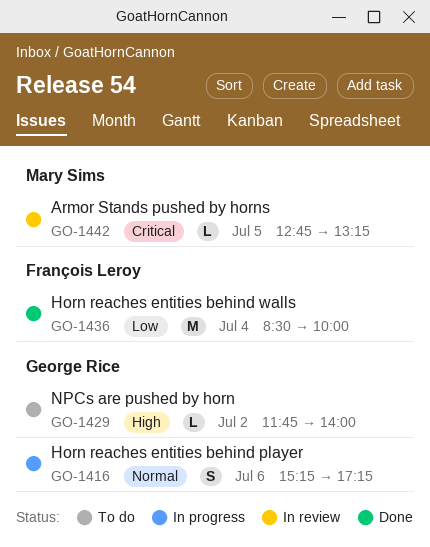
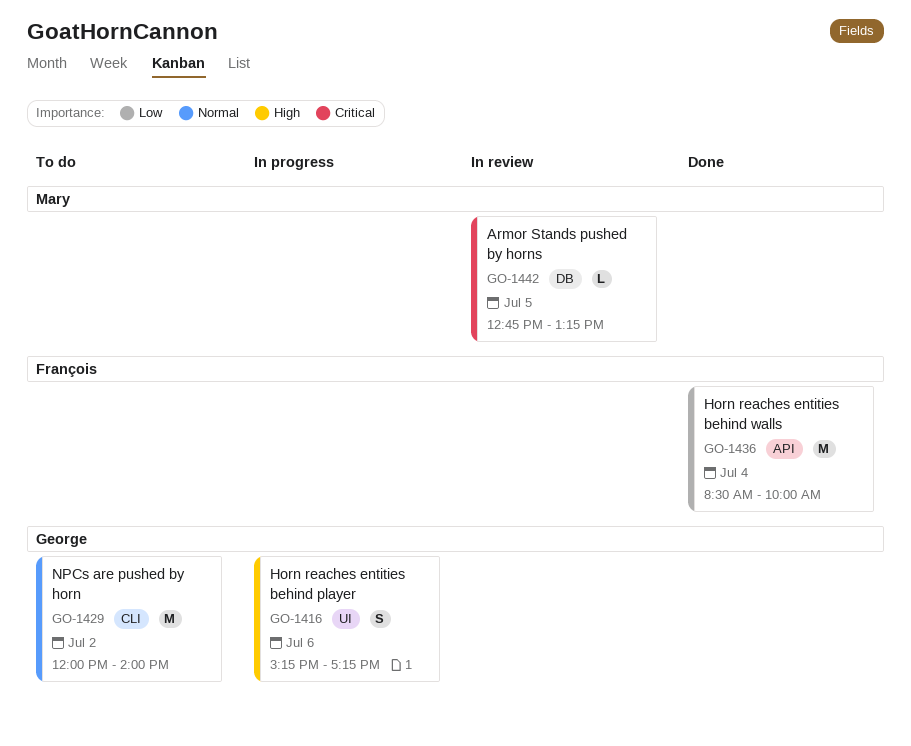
GO-1416, priority: Normal -> High
GO-1429, priority: High -> Normal
GO-1429, estimate: L -> M
GO-1429, begins: 11:45 -> 12:00

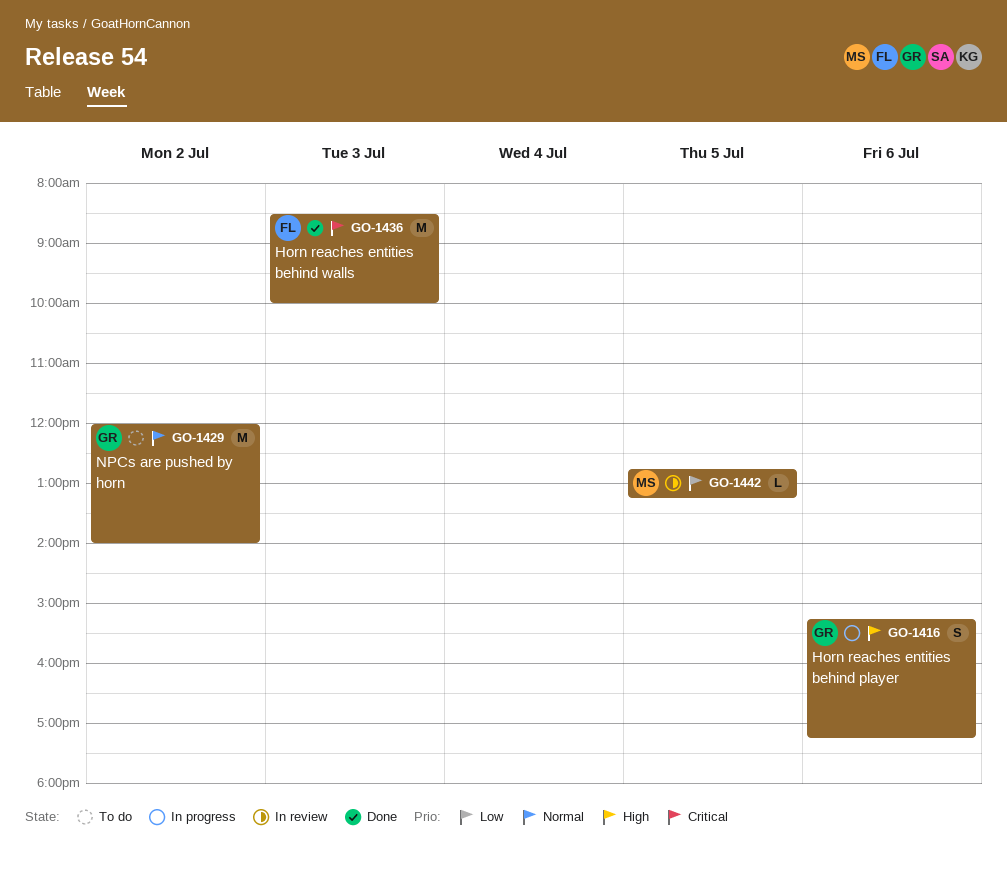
GO-1436, priority: Low -> Critical
GO-1436, day: Jul 4 -> Jul 3
GO-1442, priority: Critical -> Low

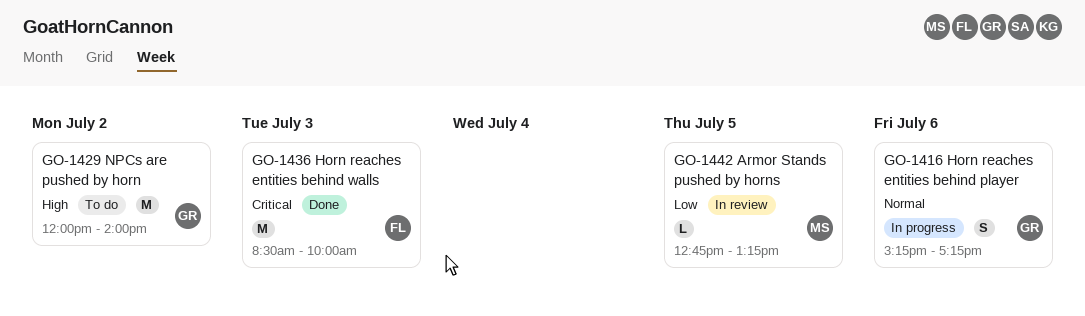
GO-1416, priority: High -> Normal
GO-1429, priority: Normal -> High

